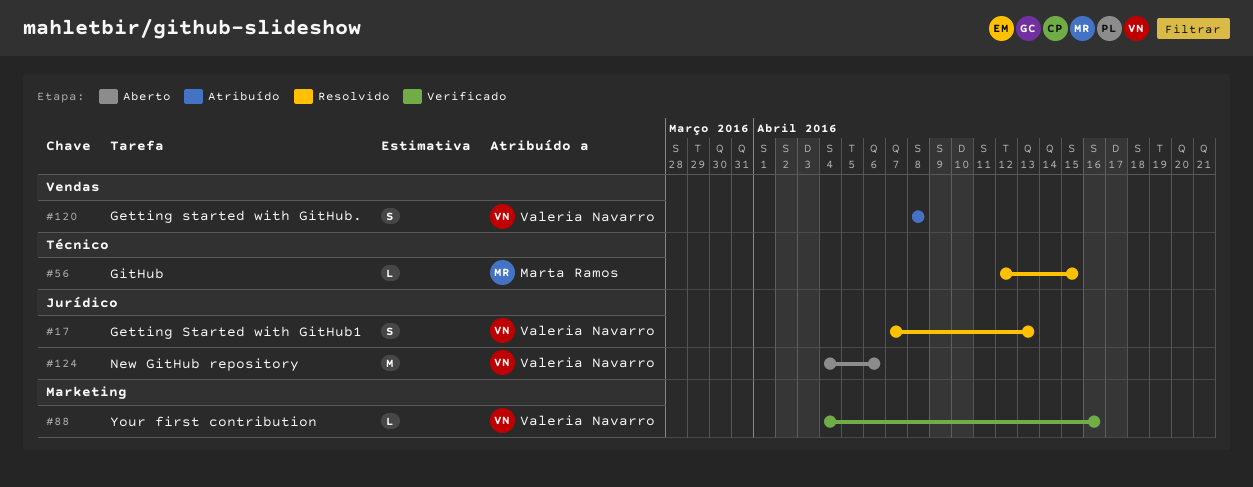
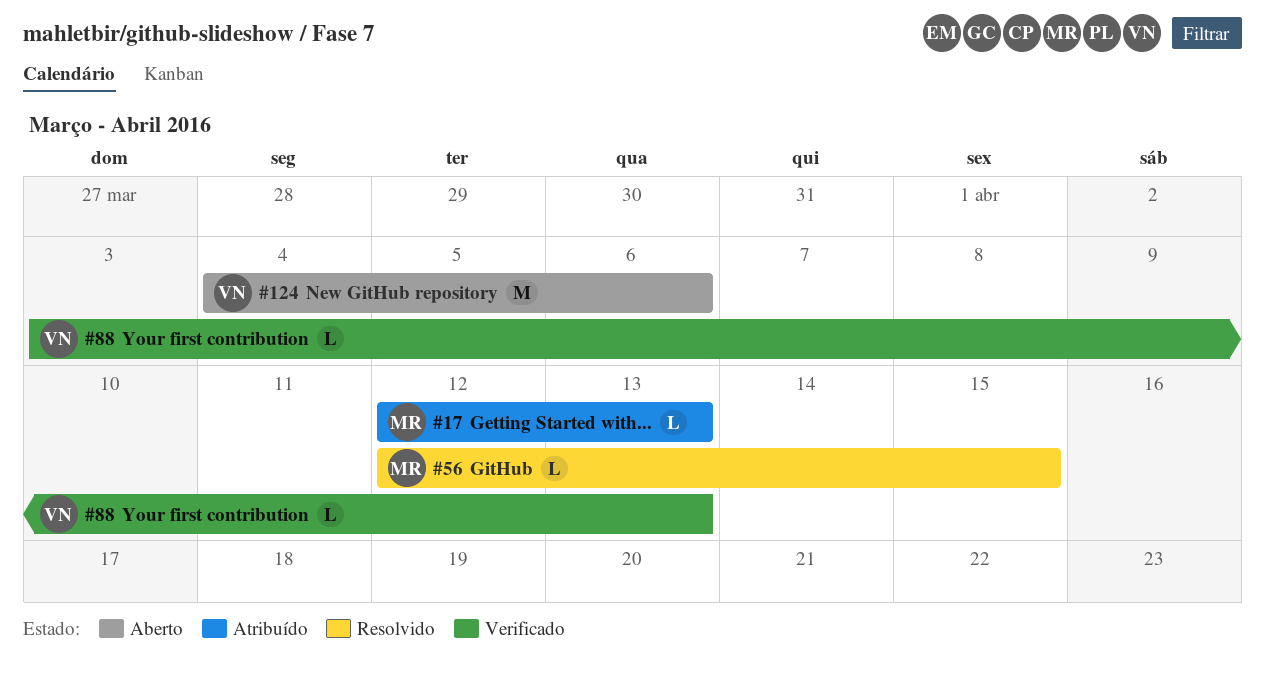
#17, status: Resolvido -> Atribuído
#17, owner: Valeria Navarro -> Marta Ramos
#17, estimate: S -> L
#17, start: Apr 7 -> Apr 12
#88, start: Apr 4 -> Apr 3
#88, due: Apr 16 -> Apr 13
#120: present -> none

